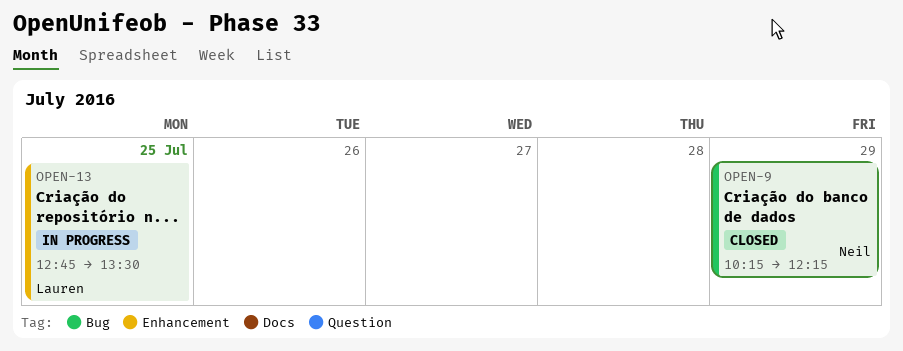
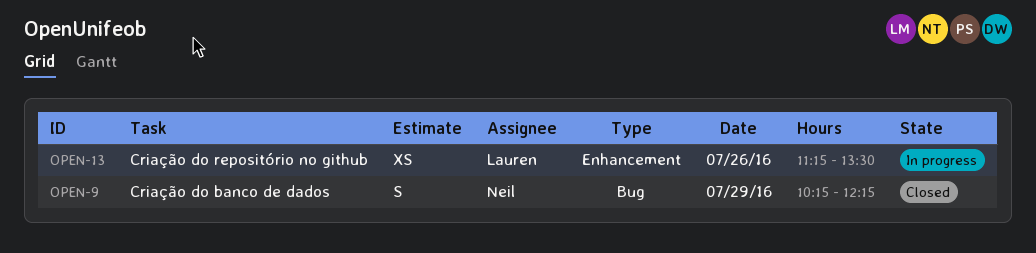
OPEN-13, day: Jul 25 -> Jul 26
OPEN-13, begins: 12:45 -> 11:15

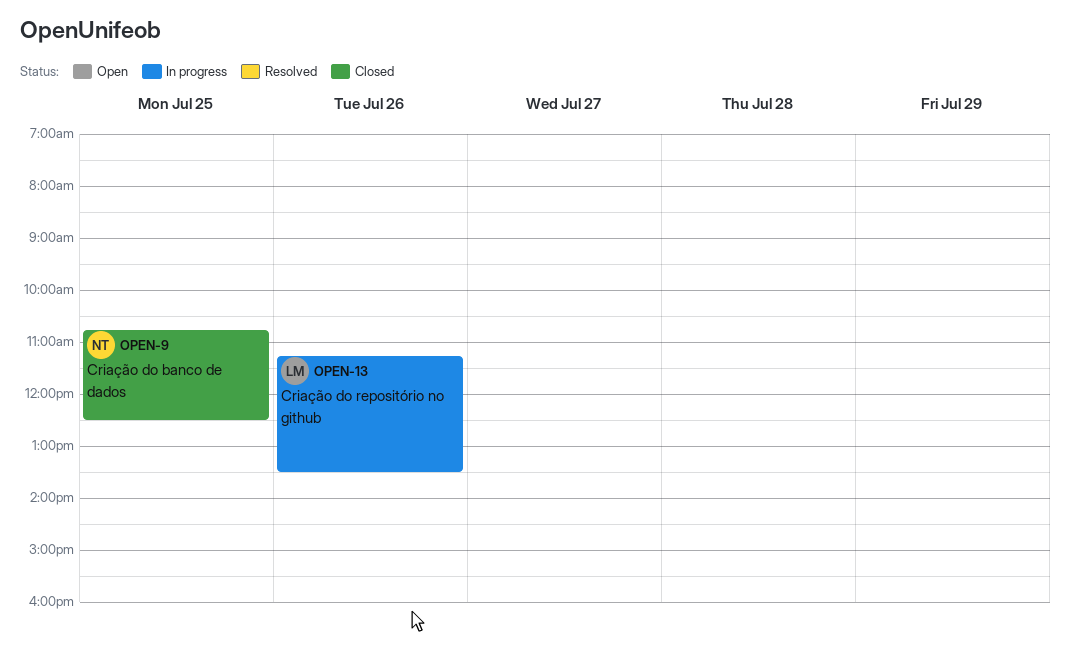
OPEN-9, day: Jul 29 -> Jul 25
OPEN-9, begins: 10:15 -> 10:45
OPEN-9, ends: 12:15 -> 12:30

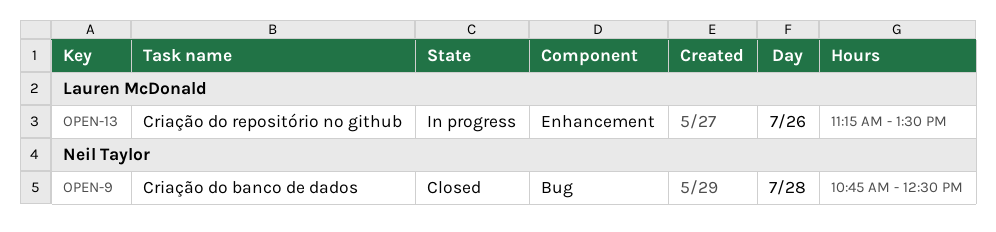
OPEN-9, day: Jul 25 -> Jul 28

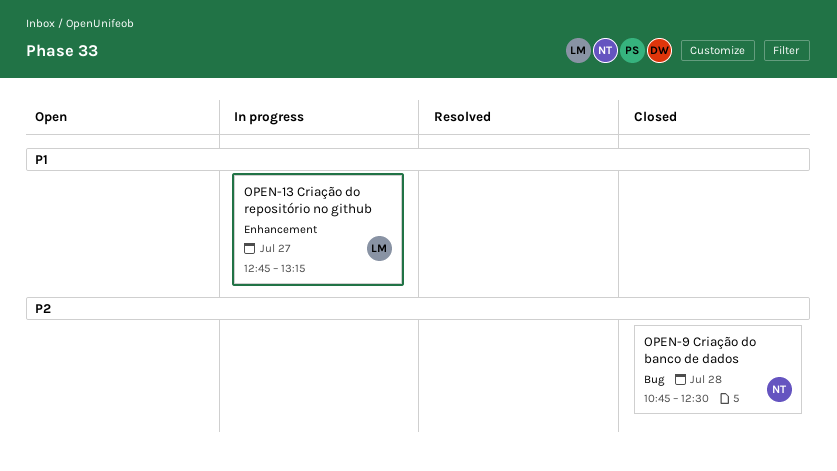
OPEN-13, day: Jul 26 -> Jul 27
OPEN-13, begins: 11:15 -> 12:45
OPEN-13, ends: 13:30 -> 13:15

